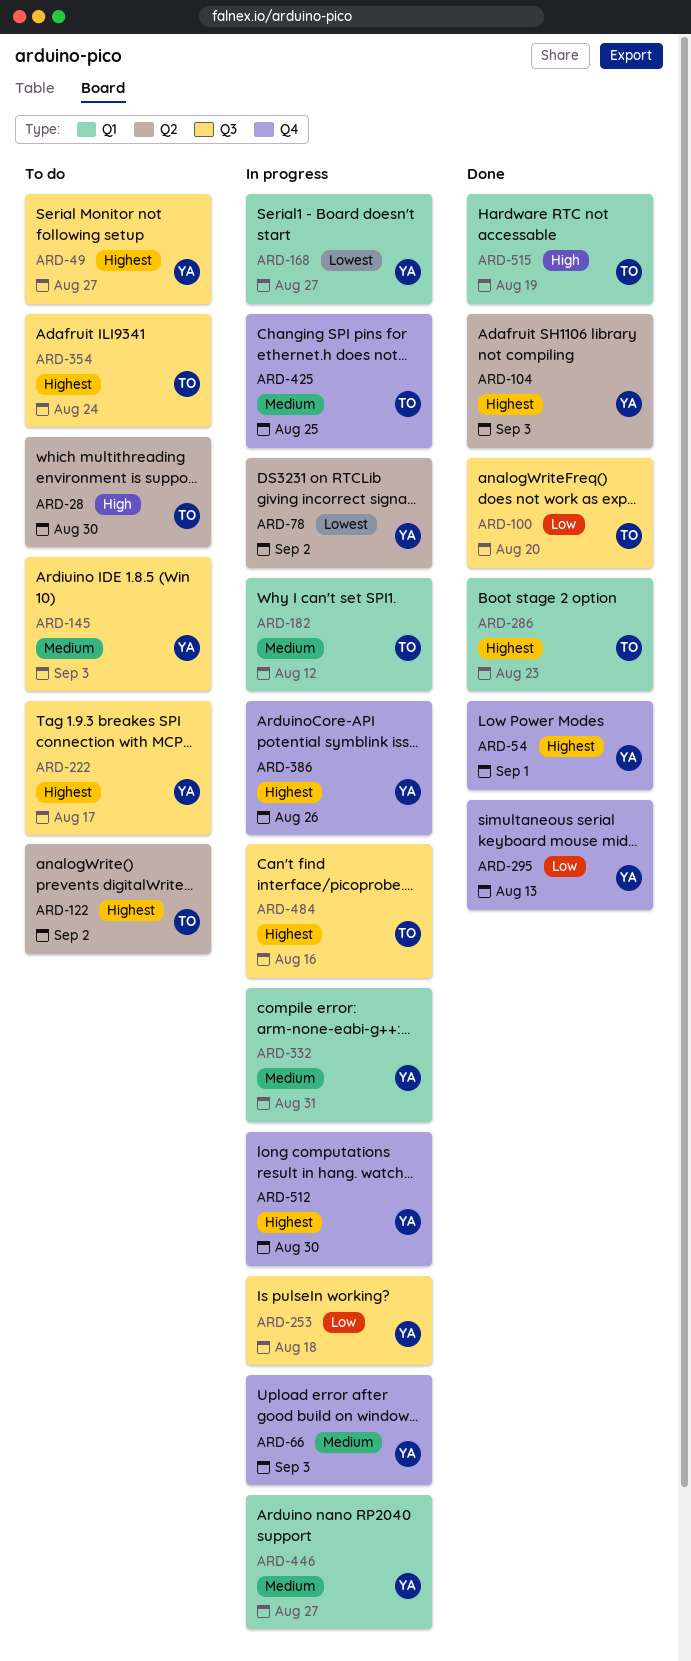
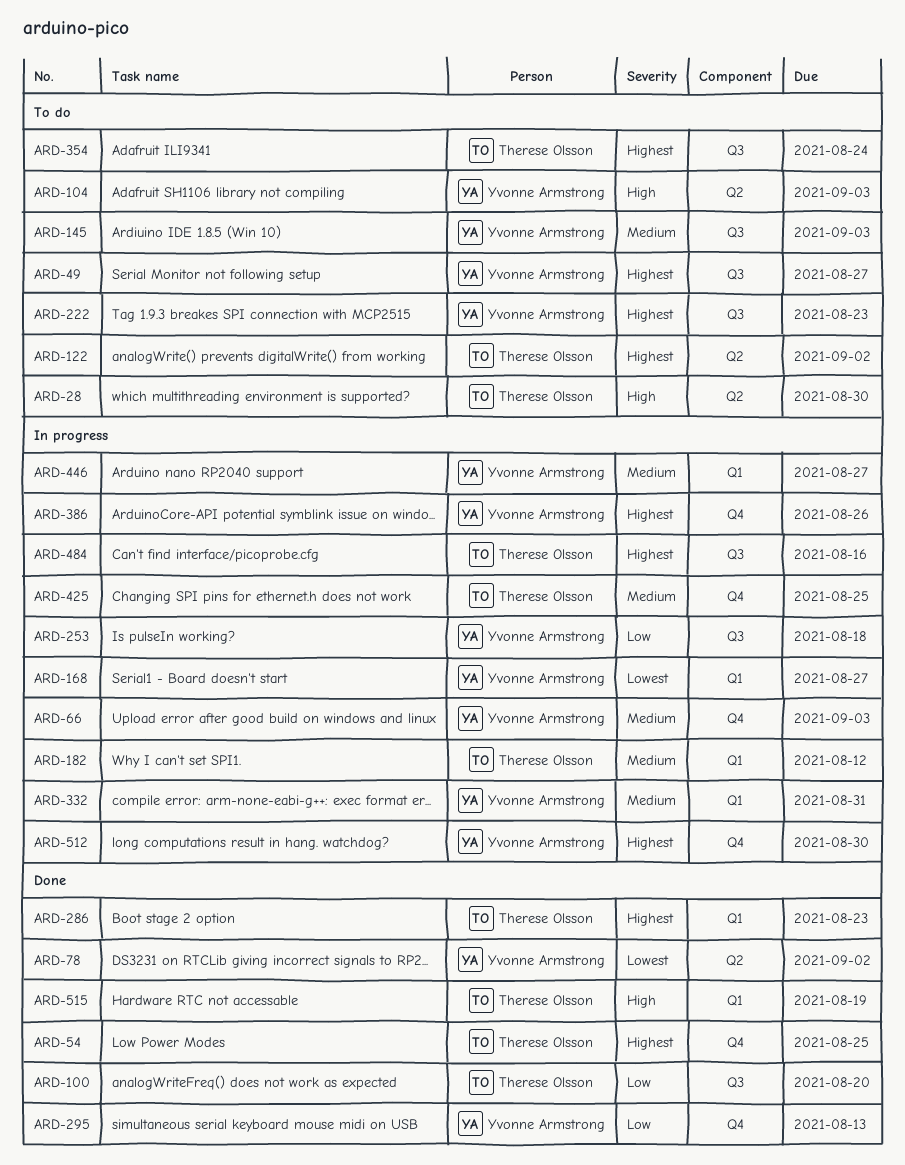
ARD-54, owner: Yvonne Armstrong -> Therese Olsson
ARD-54, due: Sep 1 -> Aug 25
ARD-78, status: In progress -> Done
ARD-104, status: Done -> To do
ARD-104, priority: Highest -> High
ARD-222, due: Aug 17 -> Aug 23

